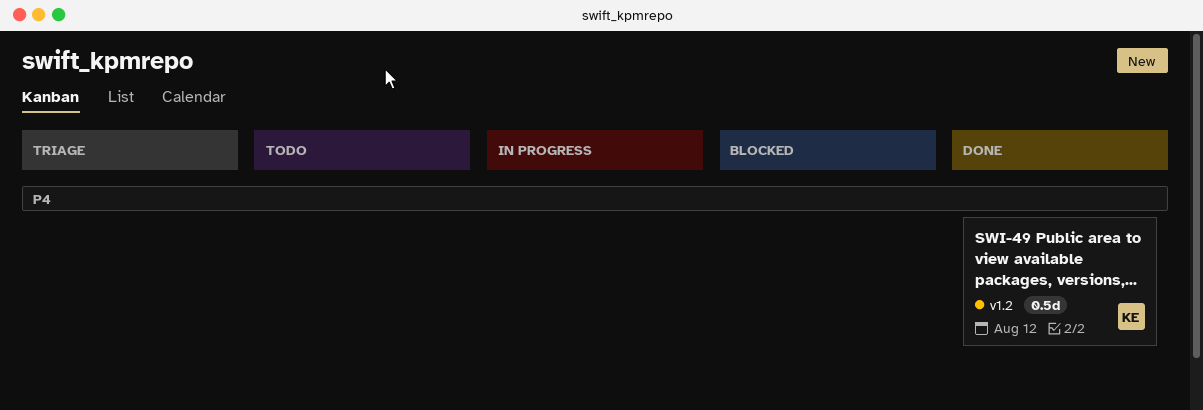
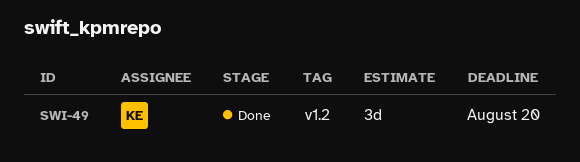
SWI-49, estimate: 0.5d -> 3d
SWI-49, due: Aug 12 -> Aug 20

